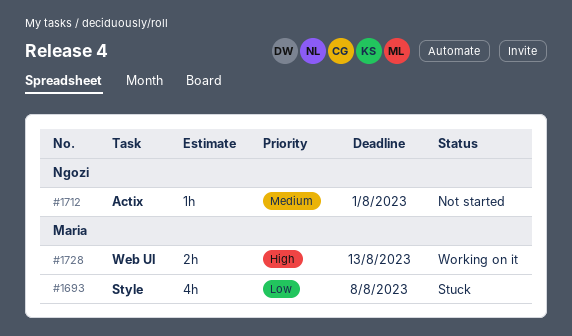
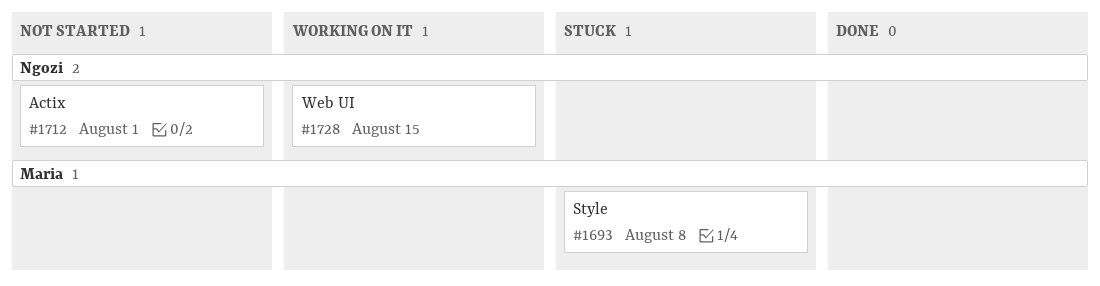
#1728, owner: Maria -> Ngozi
#1728, due: Aug 13 -> Aug 15

